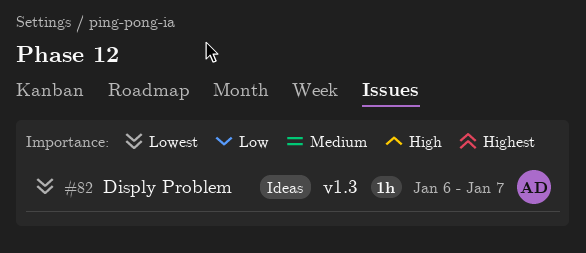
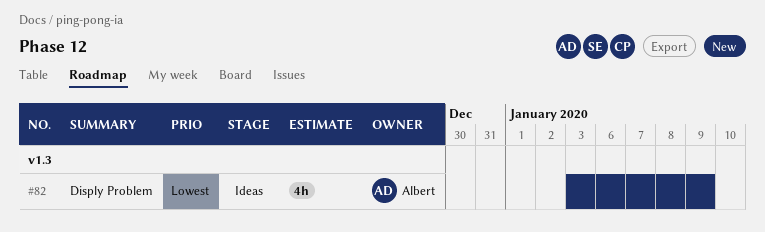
#82, estimate: 1h -> 4h
#82, start: Jan 6 -> Jan 3
#82, due: Jan 7 -> Jan 9

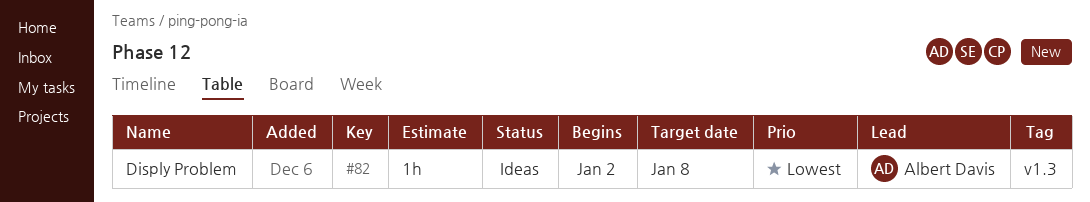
#82, estimate: 4h -> 1h
#82, start: Jan 3 -> Jan 2
#82, due: Jan 9 -> Jan 8

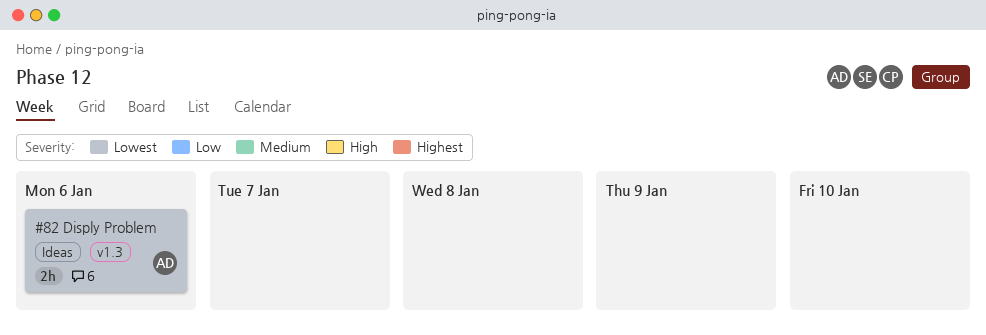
#82, estimate: 1h -> 2h
#82, due: Jan 8 -> Jan 6

